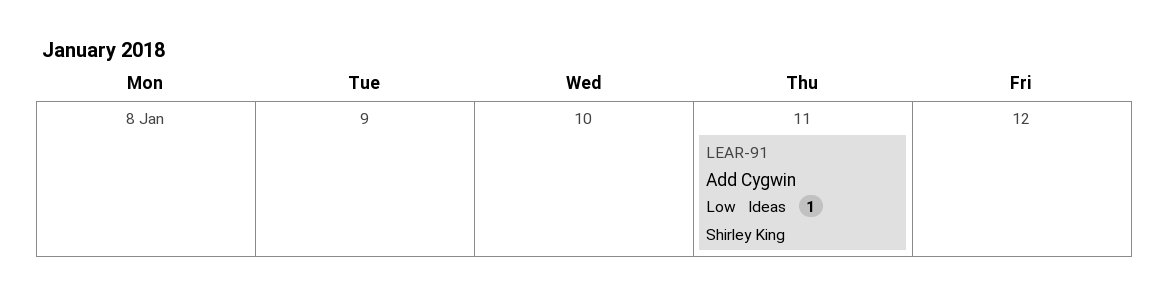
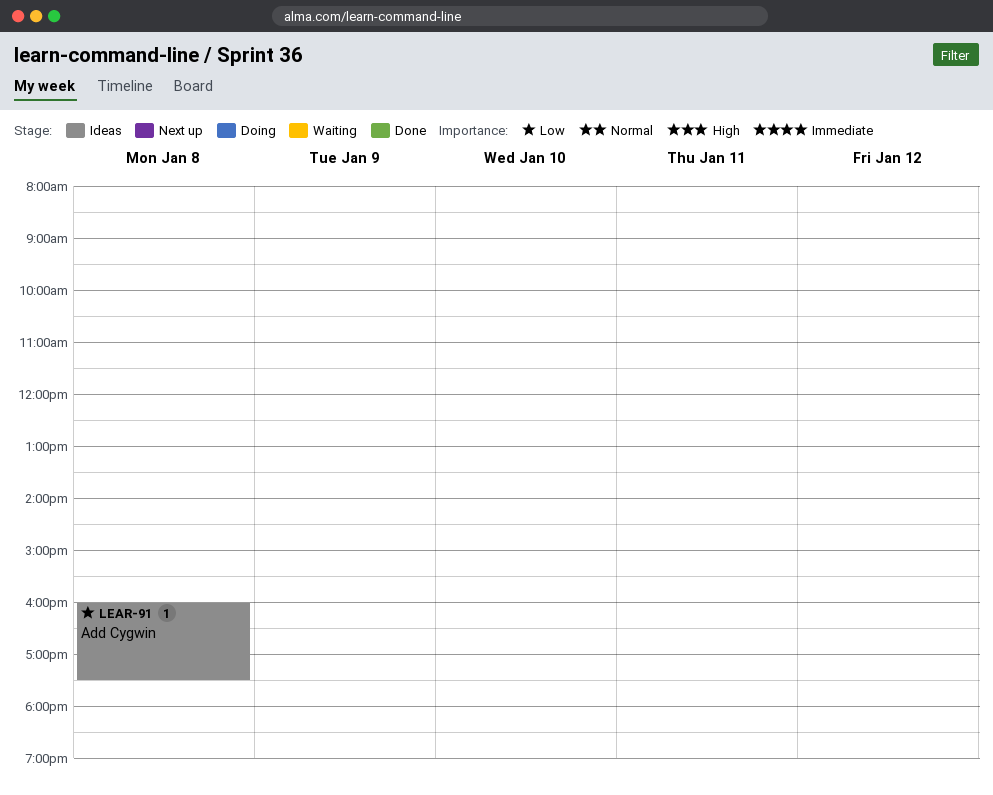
LEAR-91, day: Jan 11 -> Jan 8

